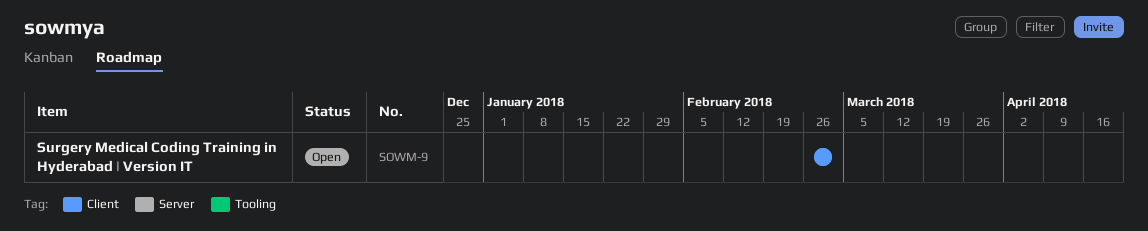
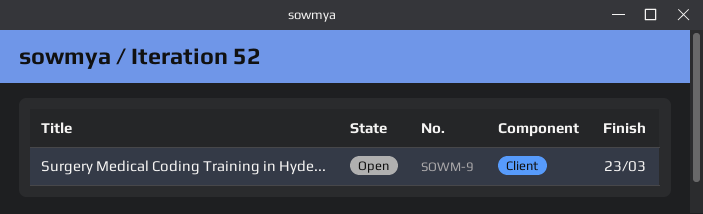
SOWM-9, due: Mar 2 -> Mar 23

